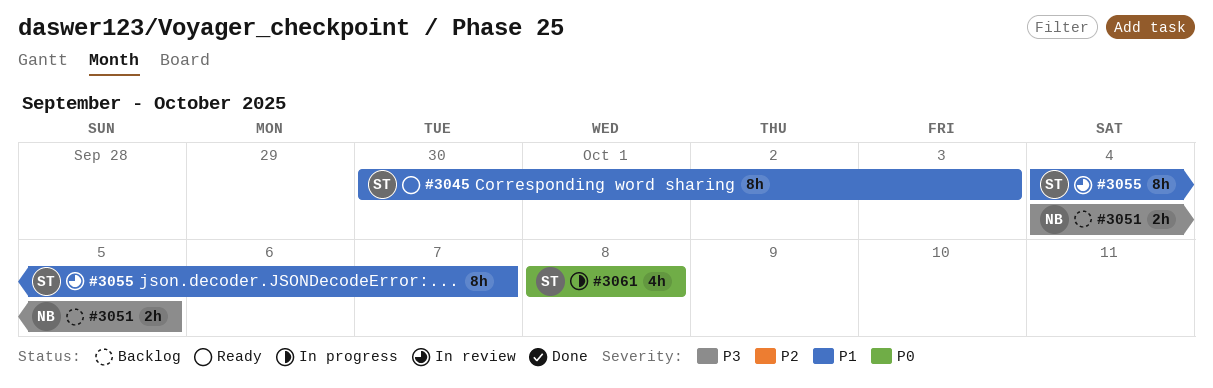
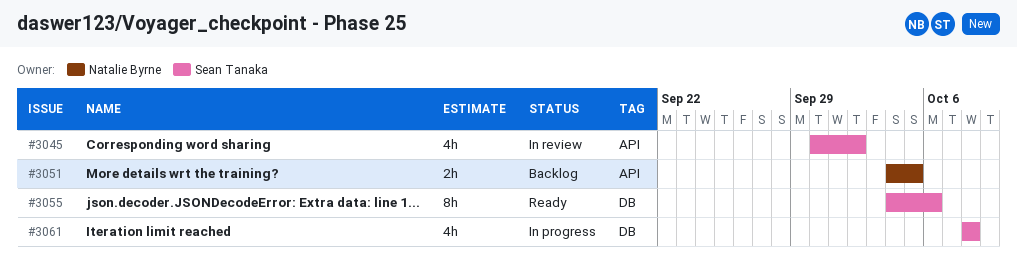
#3045, status: Ready -> In review
#3045, estimate: 8h -> 4h
#3045, due: Oct 3 -> Oct 2
#3055, status: In review -> Ready
#3055, due: Oct 7 -> Oct 6

